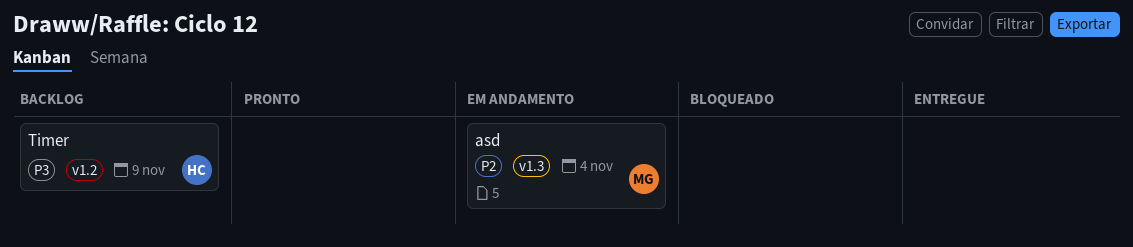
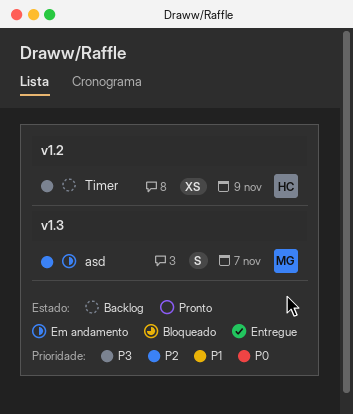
asd, due: Nov 4 -> Nov 7

